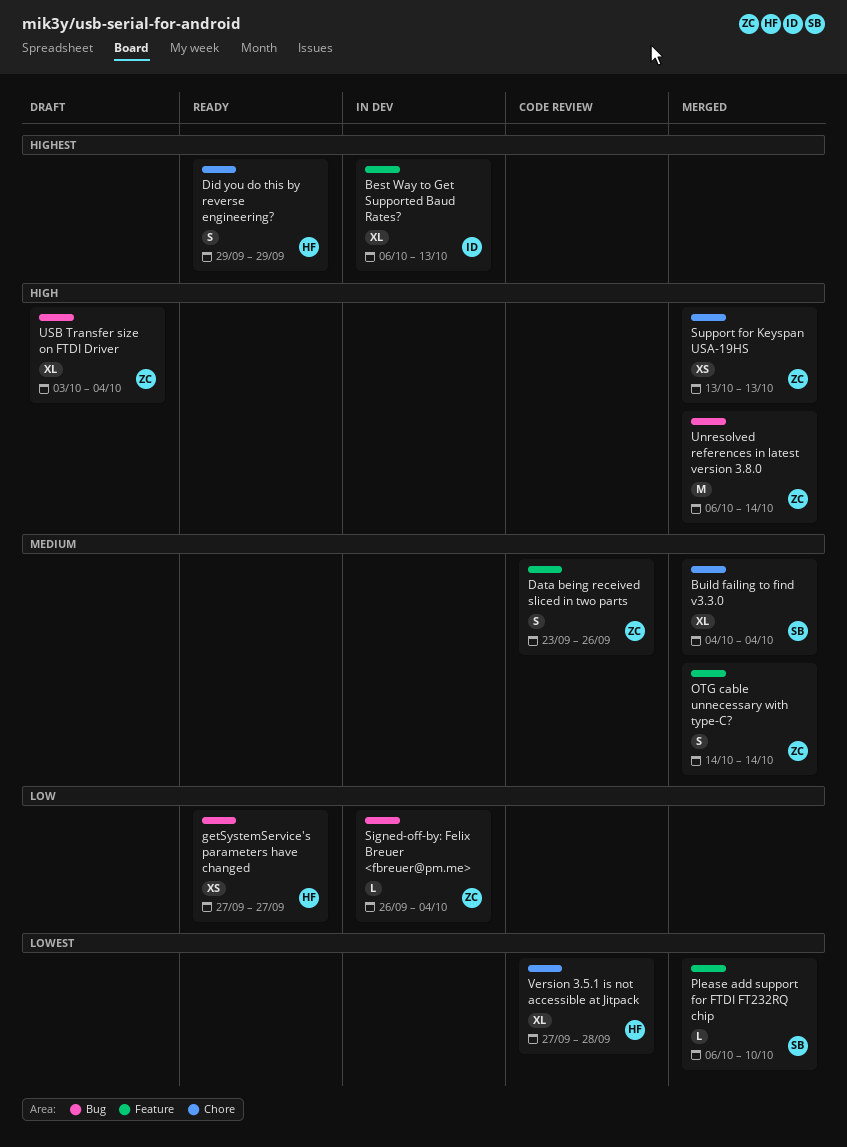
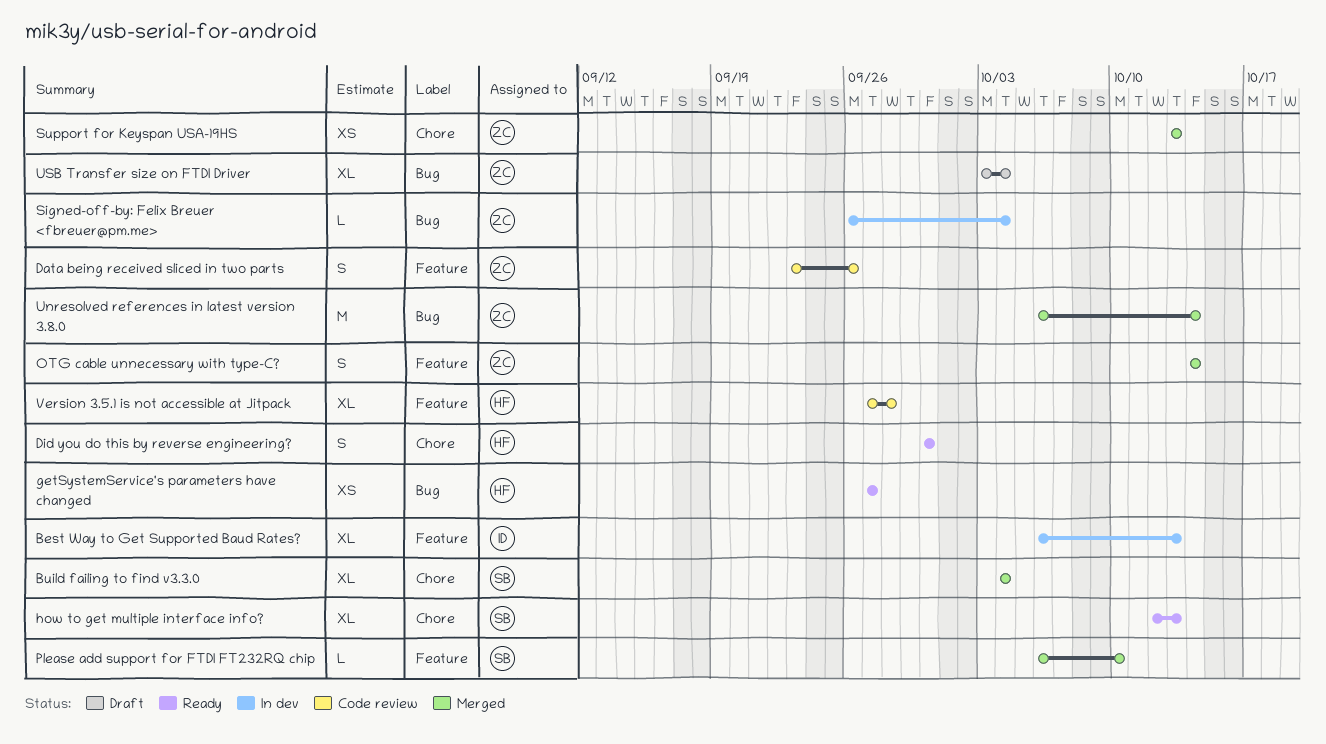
Did you do this by reverse engineering?, start: Sep 29 -> Sep 30
Did you do this by reverse engineering?, due: Sep 29 -> Sep 30
how to get multiple interface info?: none -> present
Version 3.5.1 is not accessible at Jitpack, label: Chore -> Feature

